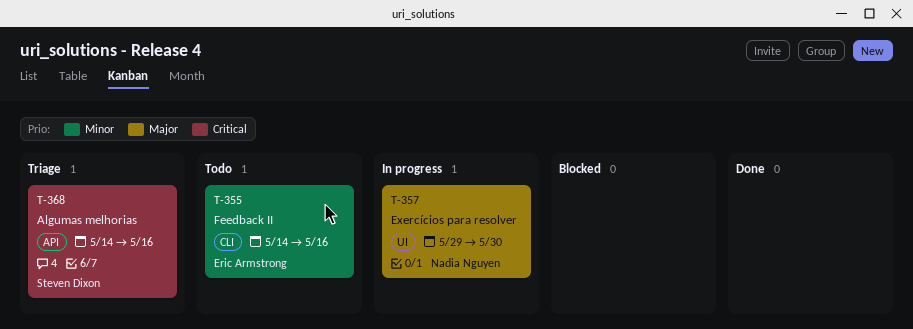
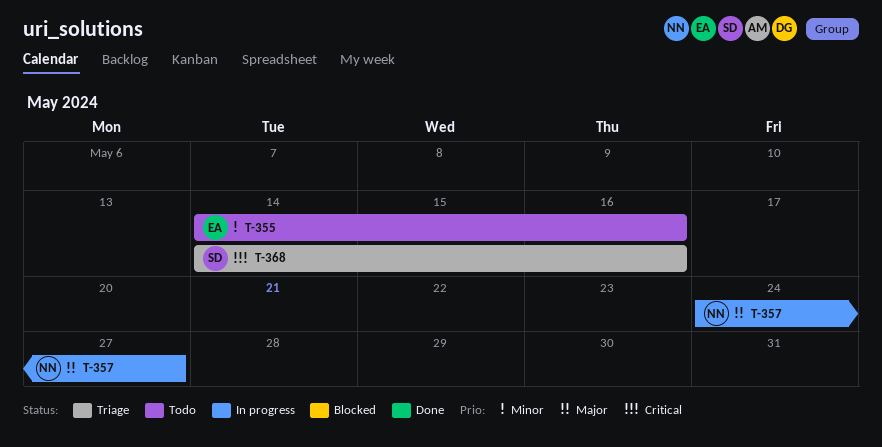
T-357, start: May 29 -> May 24
T-357, due: May 30 -> May 27

